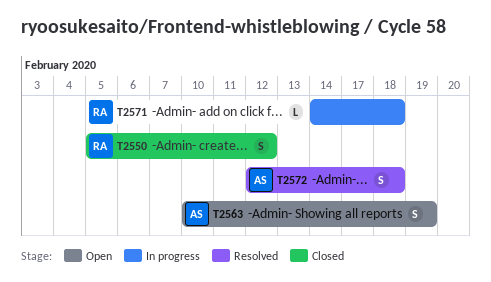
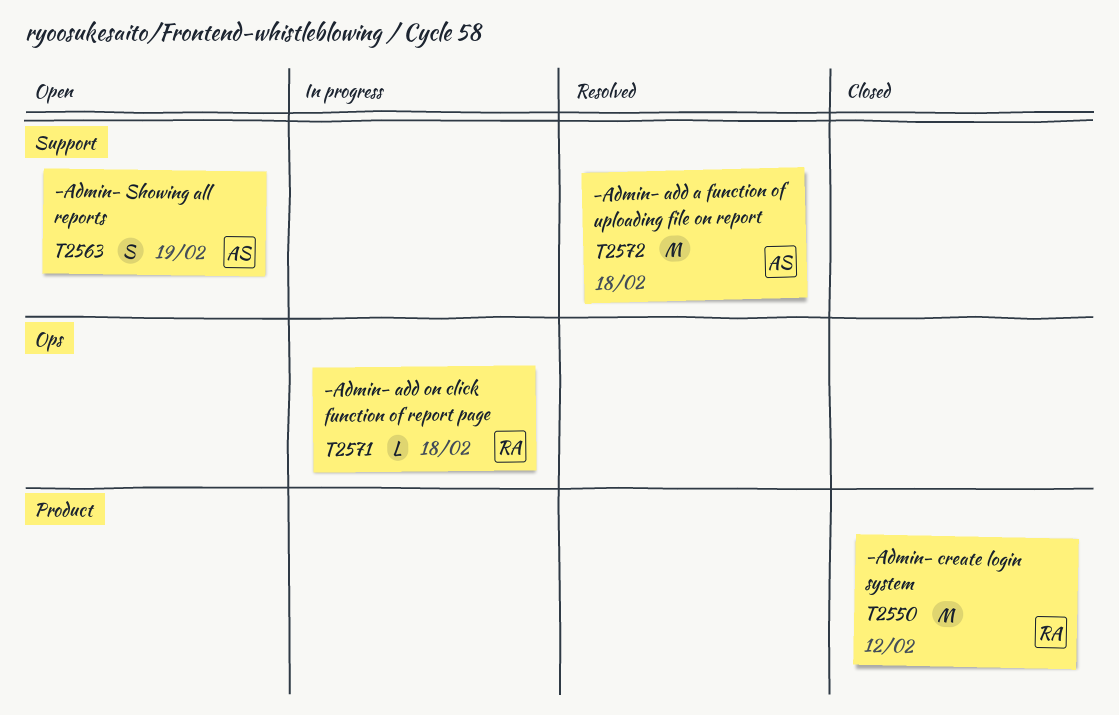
T2550, estimate: S -> M
T2572, estimate: S -> M

